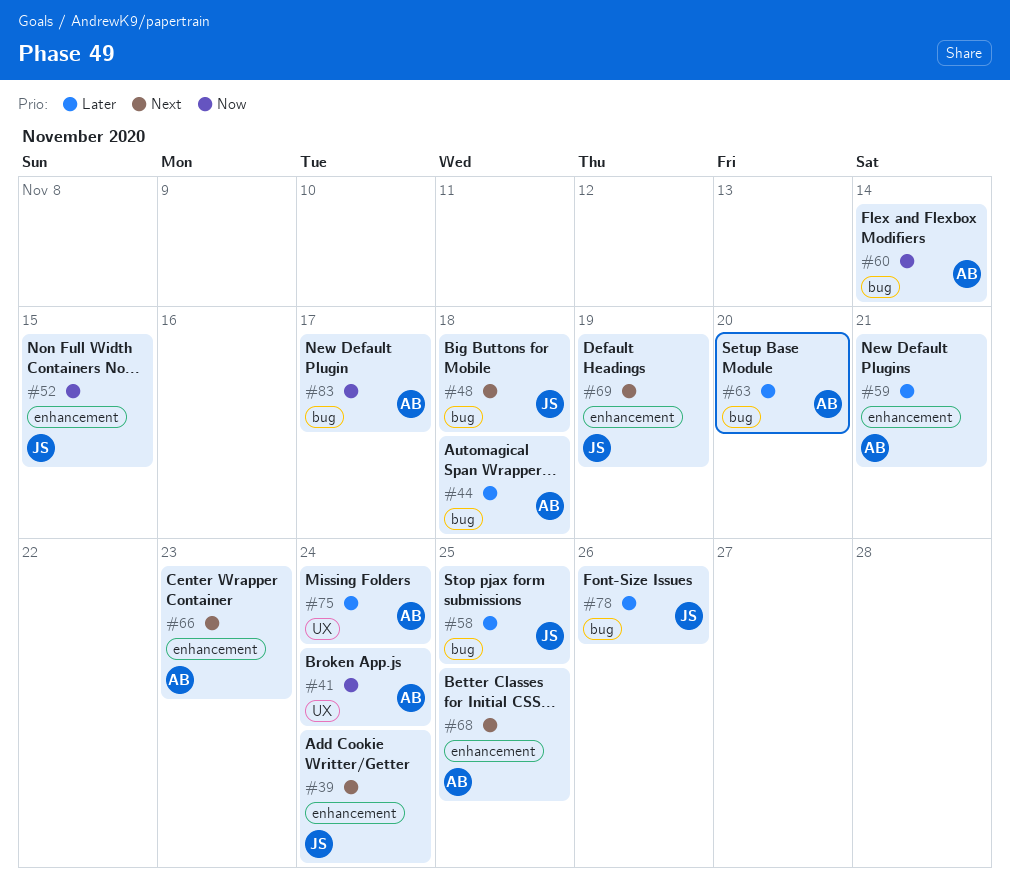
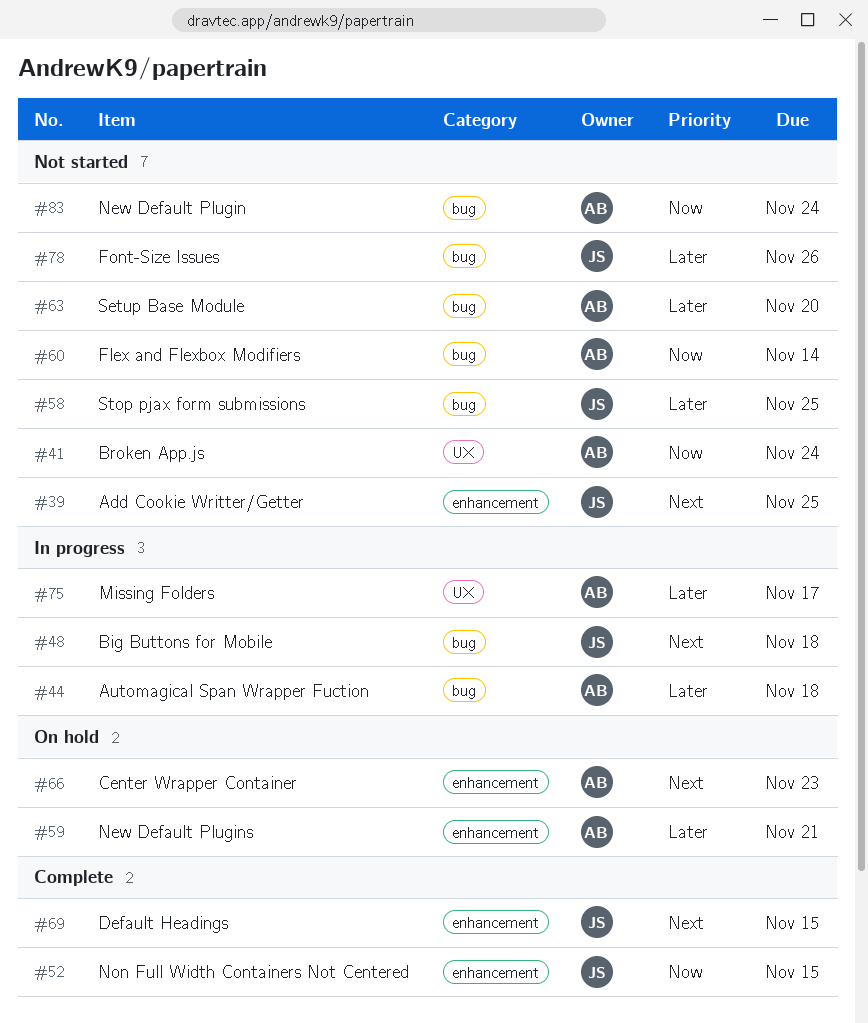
#39, due: Nov 24 -> Nov 25
#68: present -> none
#69, due: Nov 19 -> Nov 15
#75, due: Nov 24 -> Nov 17
#83, due: Nov 17 -> Nov 24

